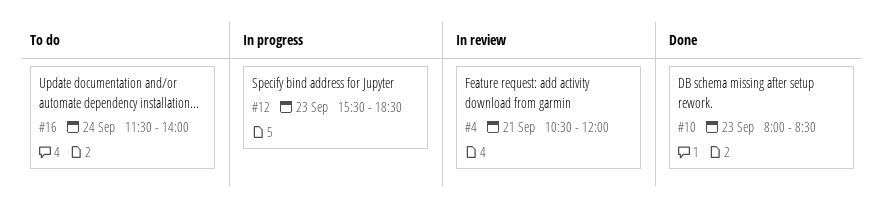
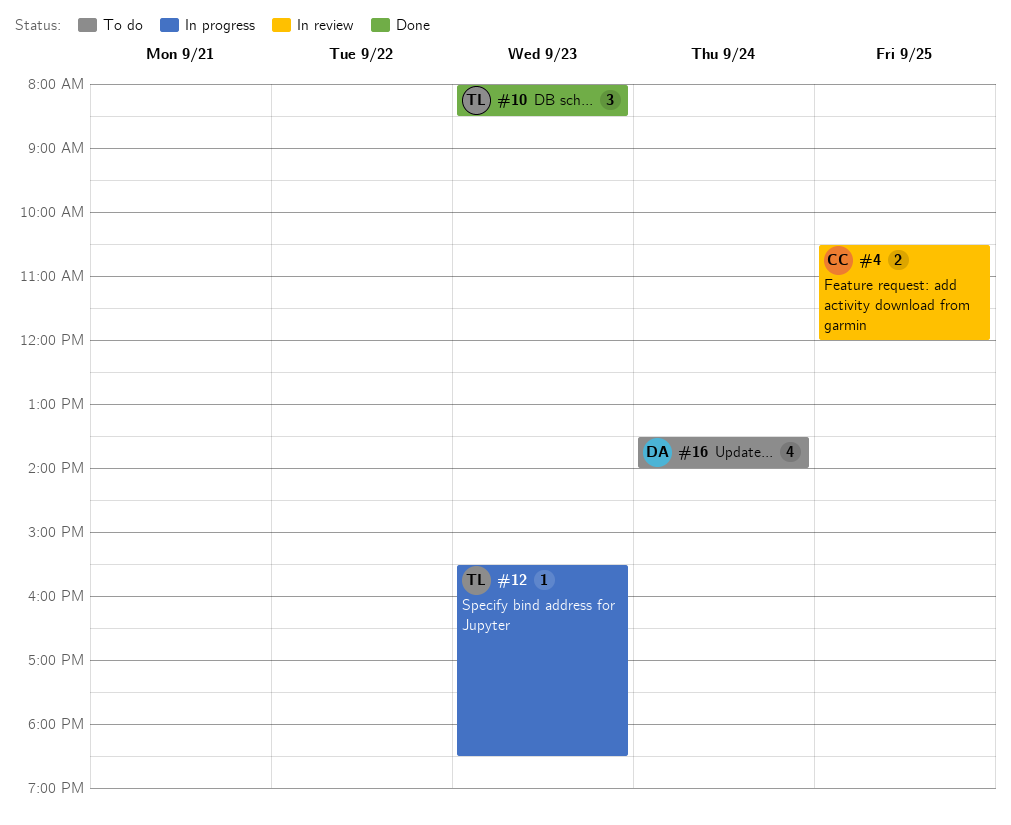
#4, day: Sep 21 -> Sep 25
#16, begins: 11:30 -> 13:30

